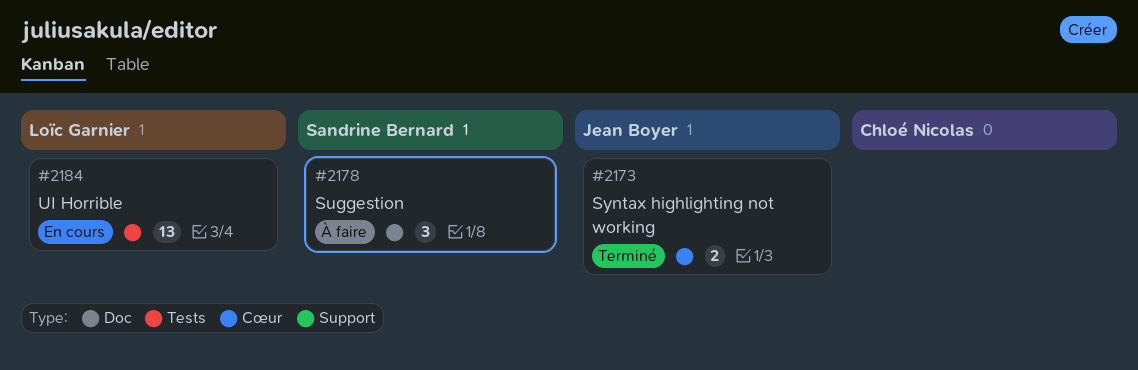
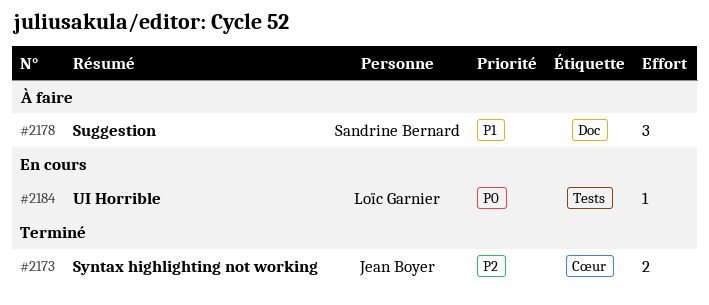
#2184, estimate: 13 -> 1

